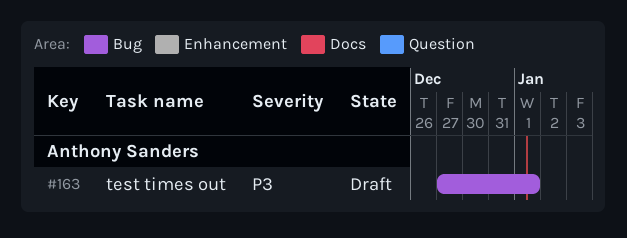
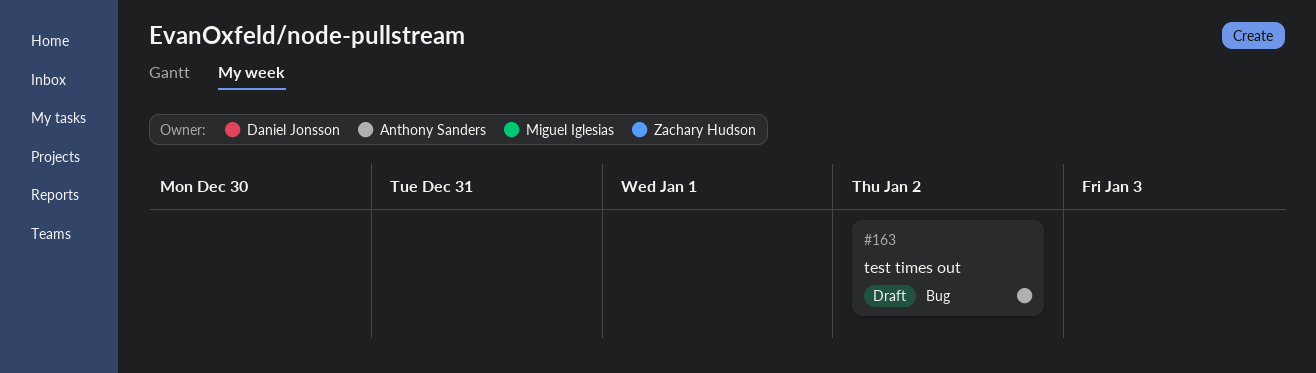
#163, due: Jan 1 -> Jan 2

